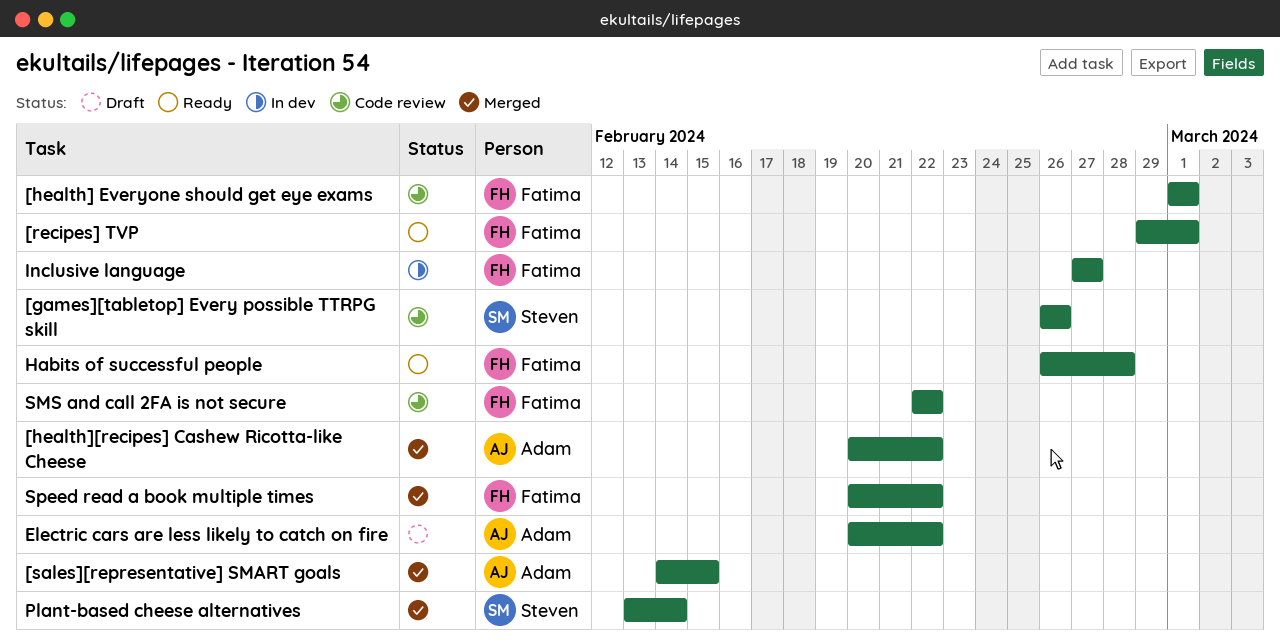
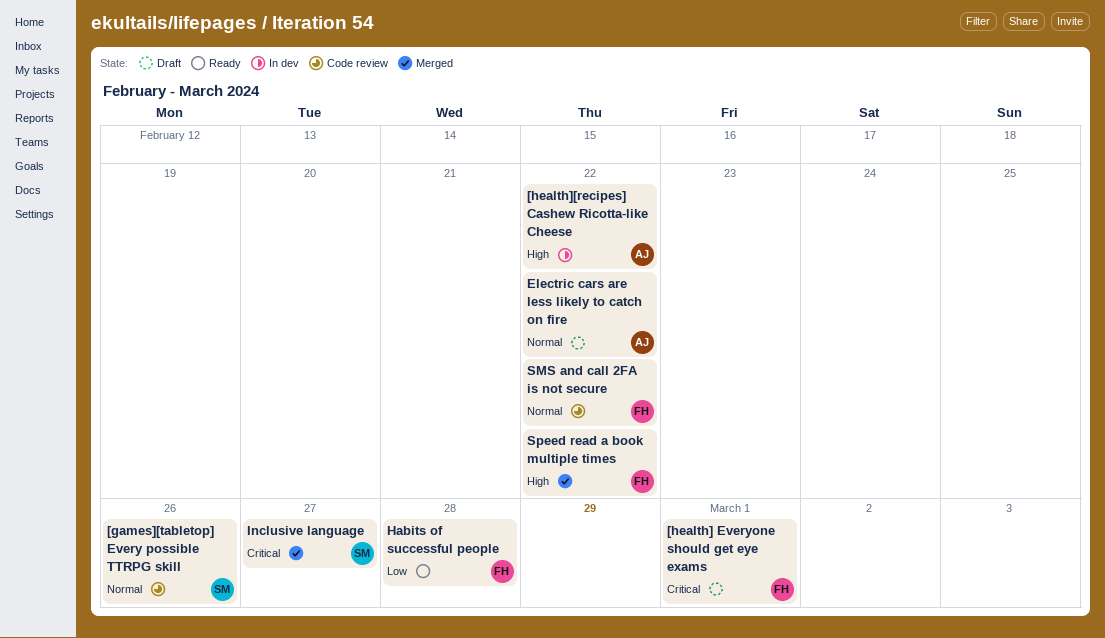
[health] Everyone should get eye exams, status: Code review -> Draft
[health][recipes] Cashew Ricotta-like Cheese, status: Merged -> In dev
[recipes] TVP: present -> none
[sales][representative] SMART goals: present -> none
Inclusive language, status: In dev -> Merged
Inclusive language, owner: Fatima -> Steven
Plant-based cheese alternatives: present -> none

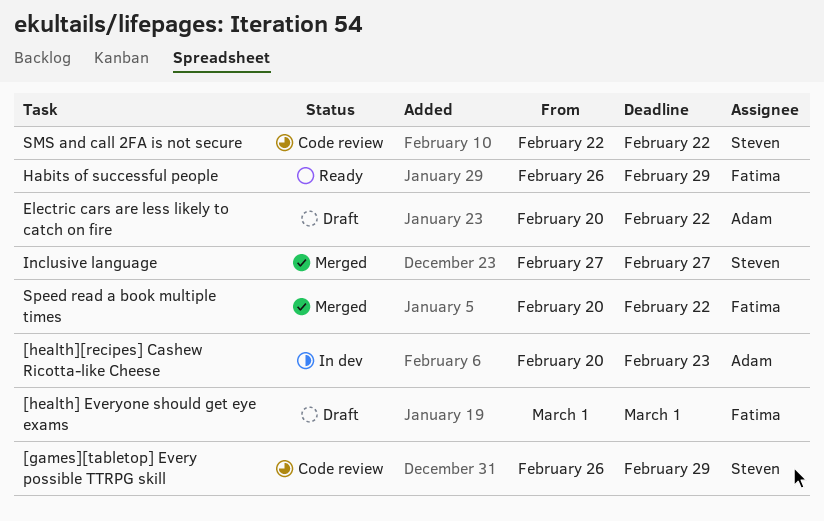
[games][tabletop] Every possible TTRPG skill, due: Feb 26 -> Feb 29
[health][recipes] Cashew Ricotta-like Cheese, due: Feb 22 -> Feb 23
Habits of successful people, due: Feb 28 -> Feb 29
SMS and call 2FA is not secure, owner: Fatima -> Steven

